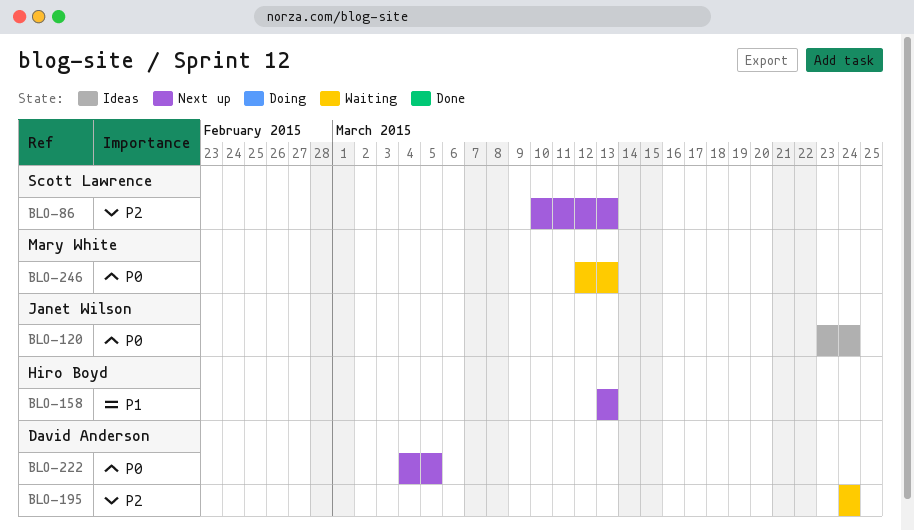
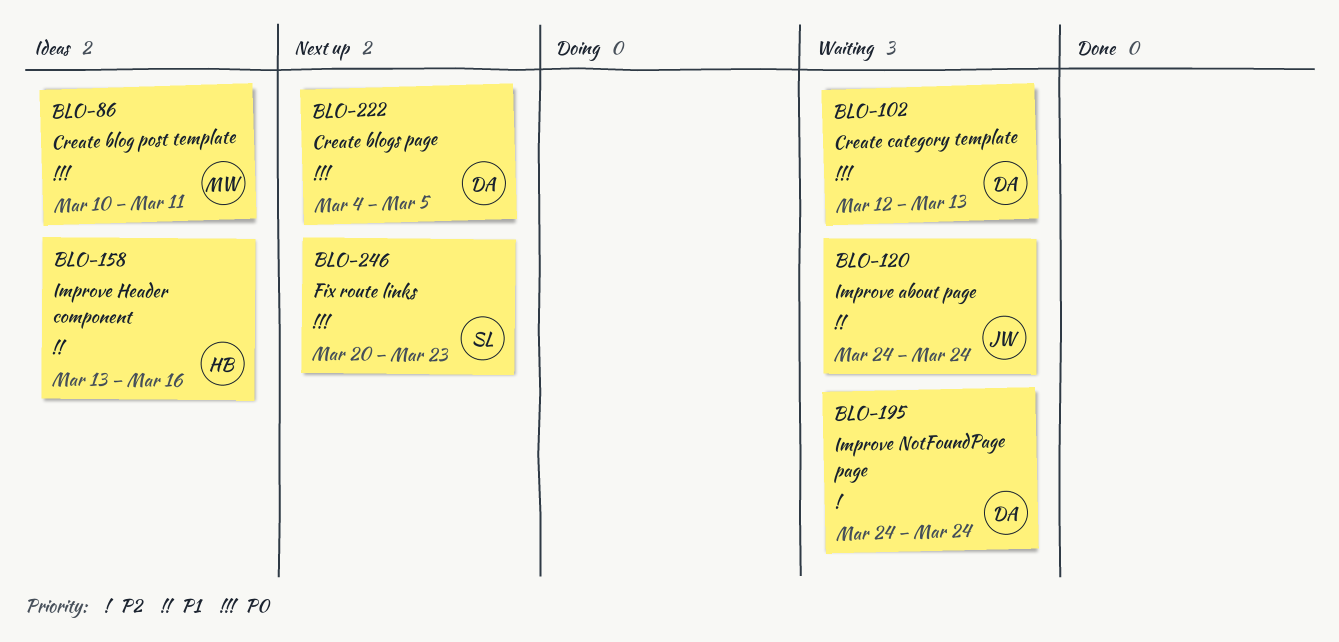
BLO-86, status: Next up -> Ideas
BLO-86, owner: Scott Lawrence -> Mary White
BLO-86, priority: P2 -> P0
BLO-86, due: Mar 13 -> Mar 11
BLO-102: none -> present
BLO-120, status: Ideas -> Waiting
BLO-120, priority: P0 -> P1
BLO-120, start: Mar 23 -> Mar 24
BLO-158, status: Next up -> Ideas
BLO-158, due: Mar 13 -> Mar 16
BLO-246, status: Waiting -> Next up
BLO-246, owner: Mary White -> Scott Lawrence
BLO-246, start: Mar 12 -> Mar 20
BLO-246, due: Mar 13 -> Mar 23

